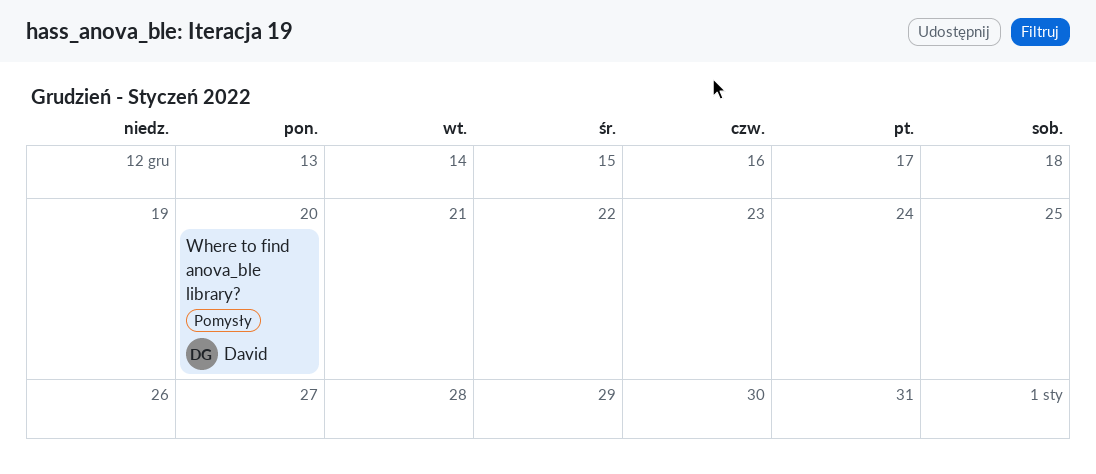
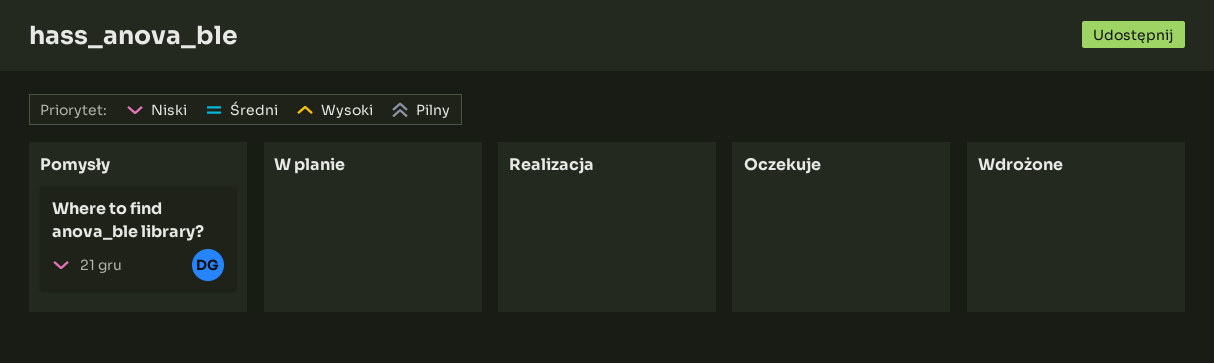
Where to find anova_ble library?, due: Dec 20 -> Dec 21

